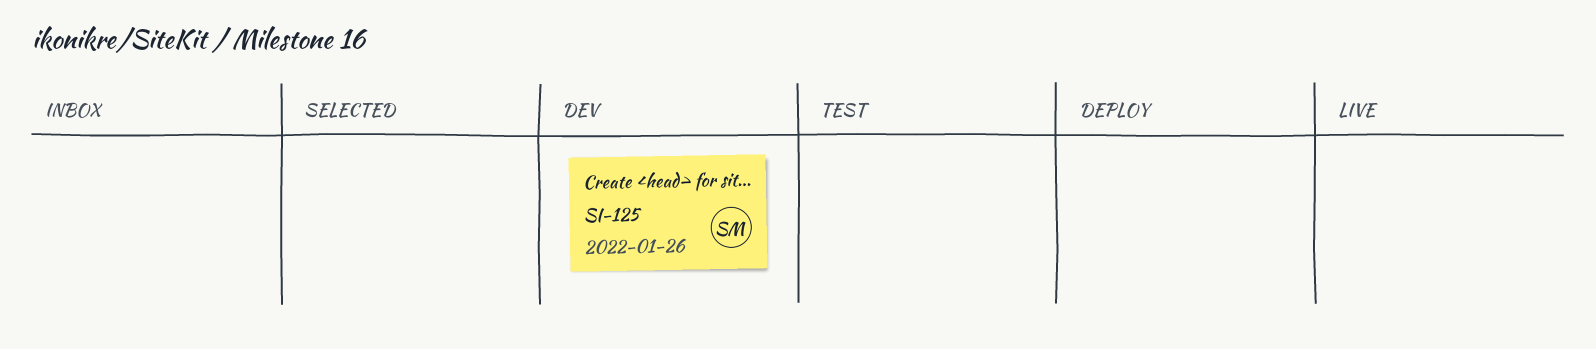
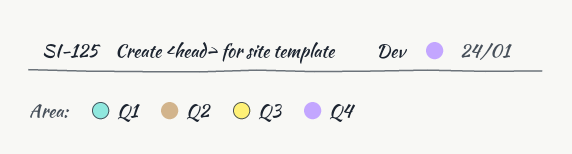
SI-125, due: Jan 26 -> Jan 24

